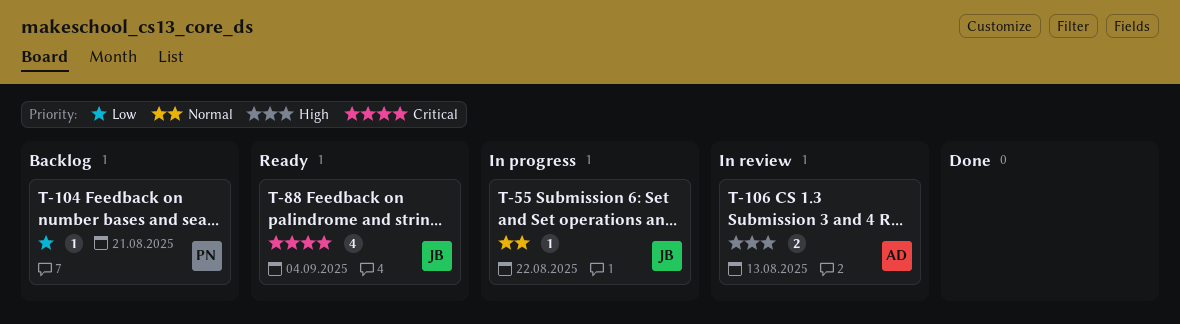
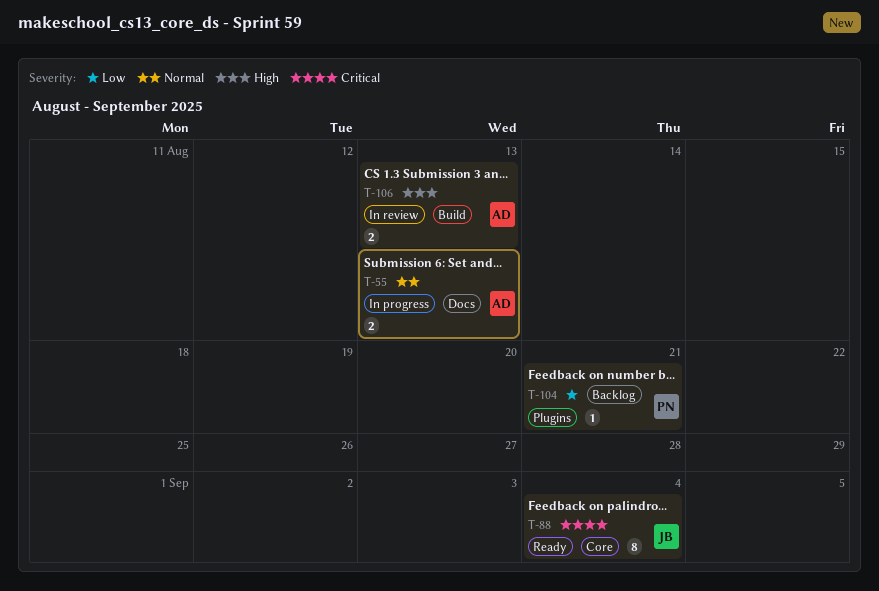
T-55, owner: JB -> AD
T-55, estimate: 1 -> 2
T-55, due: Aug 22 -> Aug 13
T-88, estimate: 4 -> 8

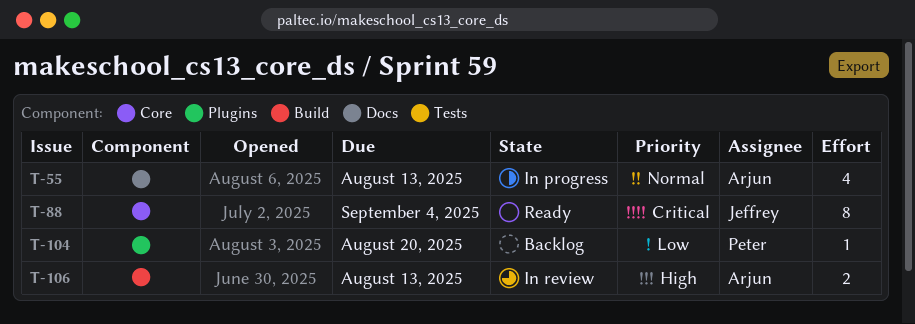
T-55, estimate: 2 -> 4
T-104, due: Aug 21 -> Aug 20

